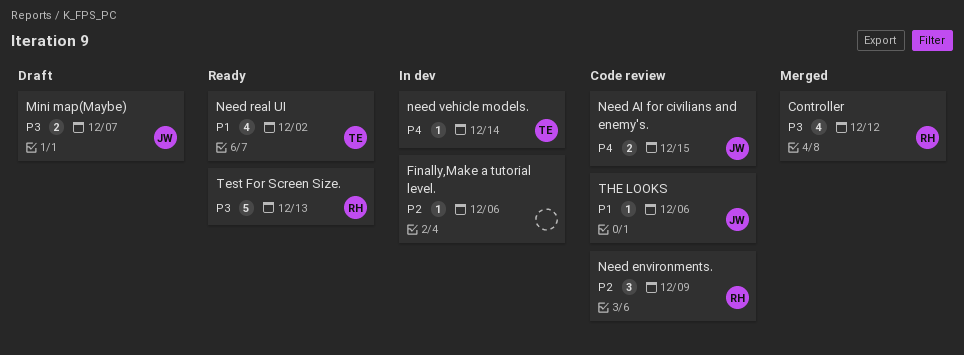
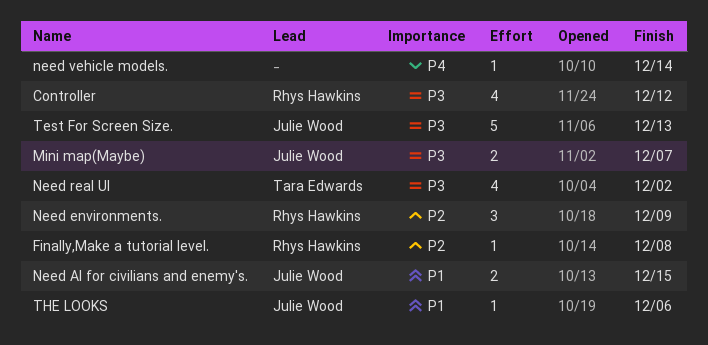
Finally,Make a tutorial level., owner: none -> Rhys Hawkins
Finally,Make a tutorial level., due: Dec 6 -> Dec 8
Need AI for civilians and enemy's., priority: P4 -> P1
Need real UI, priority: P1 -> P3
need vehicle models., owner: Tara Edwards -> none
Test For Screen Size., owner: Rhys Hawkins -> Julie Wood

